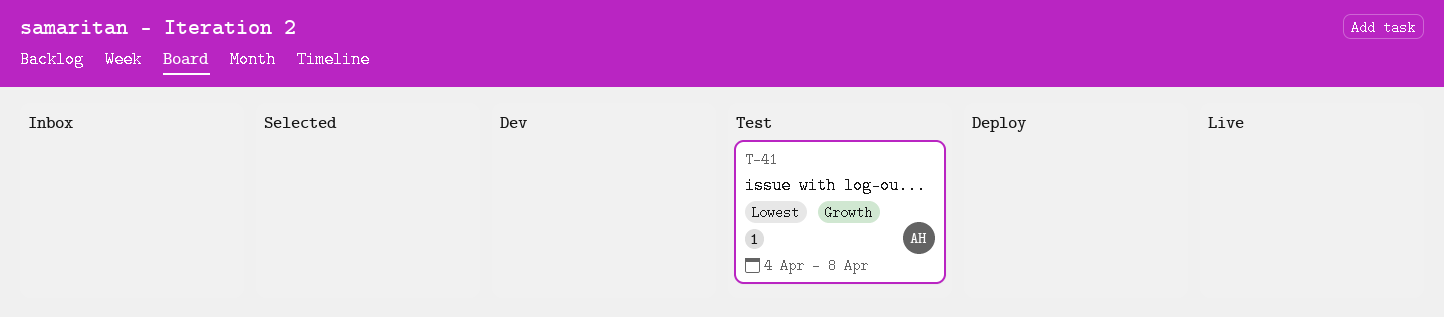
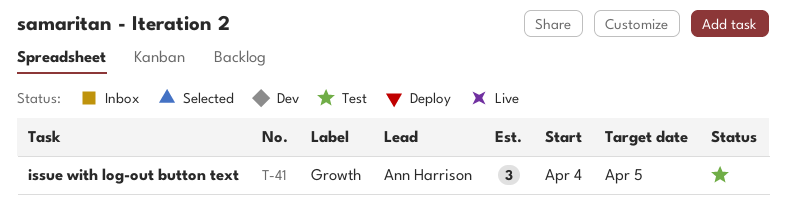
T-41, estimate: 1 -> 3
T-41, due: Apr 8 -> Apr 5

